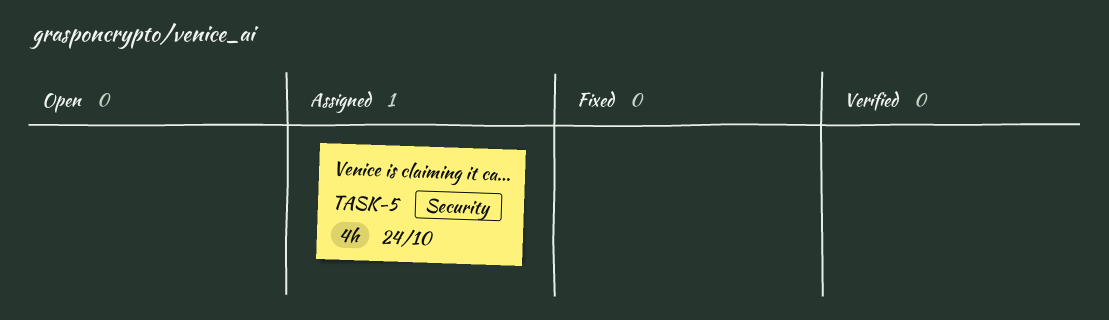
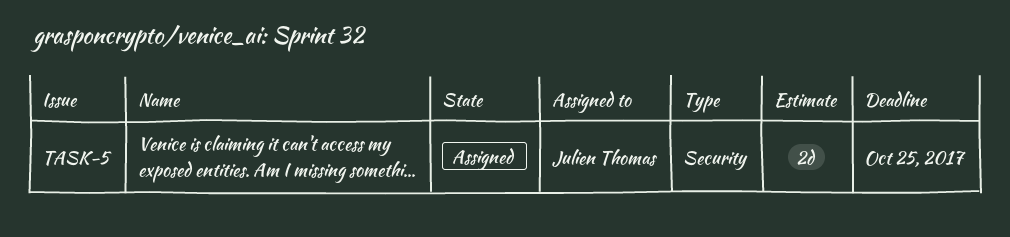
TASK-5, estimate: 4h -> 2d
TASK-5, due: Oct 24 -> Oct 25

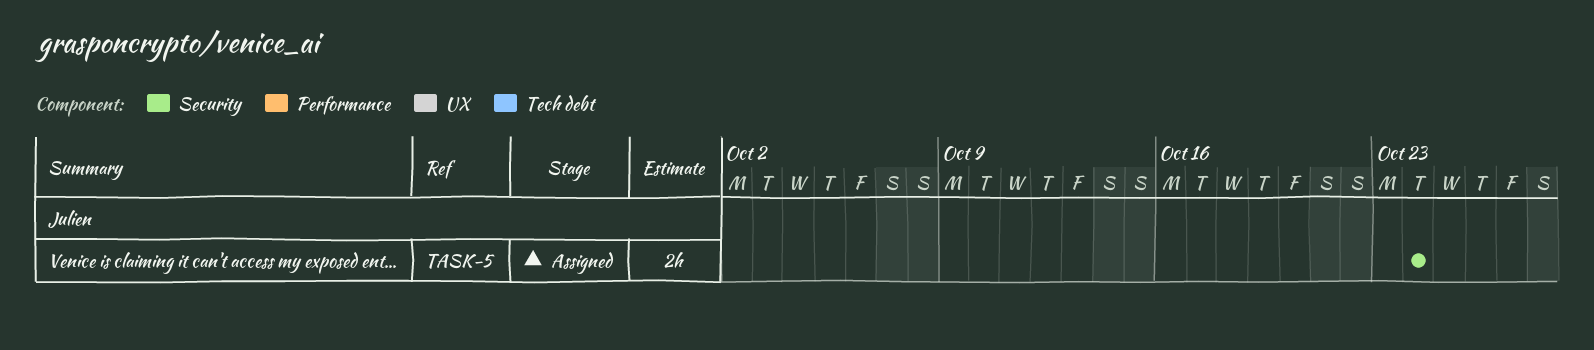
TASK-5, estimate: 2d -> 2h
TASK-5, due: Oct 25 -> Oct 24

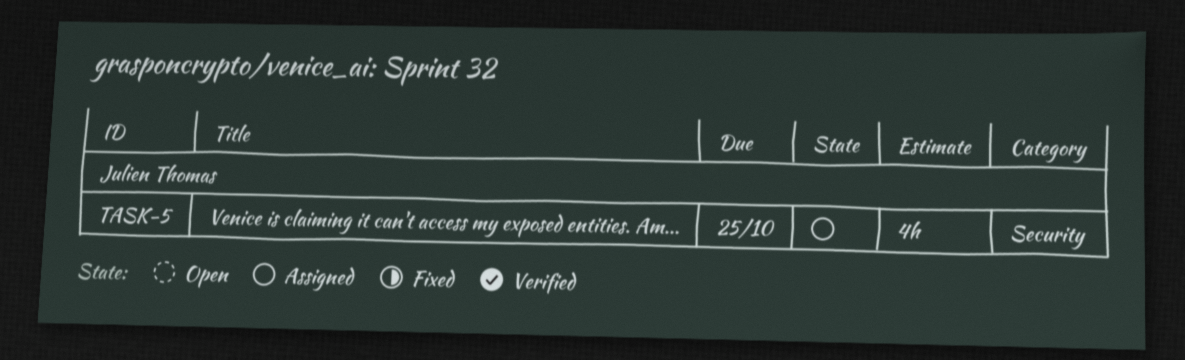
TASK-5, estimate: 2h -> 4h
TASK-5, due: Oct 24 -> Oct 25

